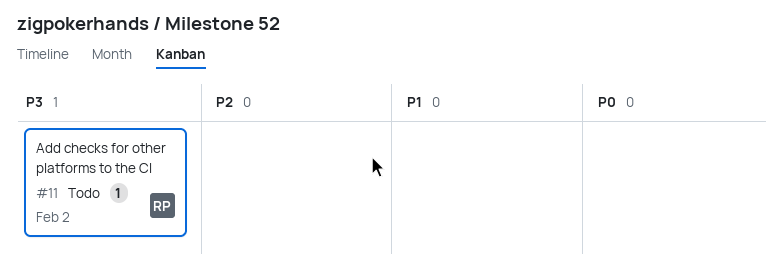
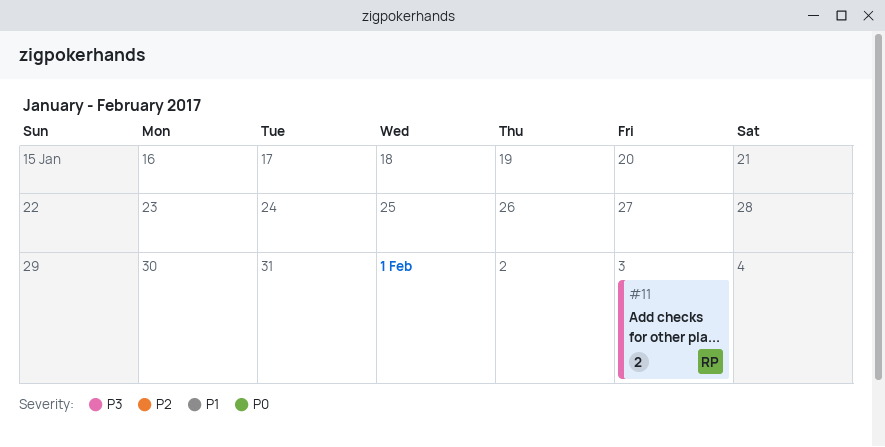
#11, estimate: 1 -> 2
#11, due: Feb 2 -> Feb 3

